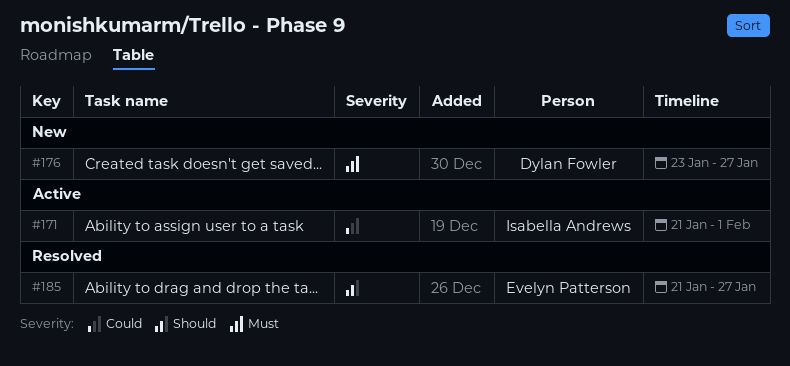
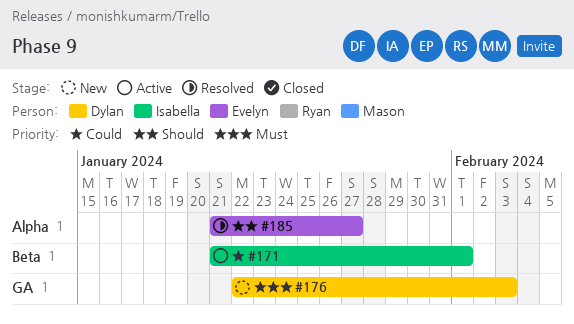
#176, start: Jan 23 -> Jan 22
#176, due: Jan 27 -> Feb 3

